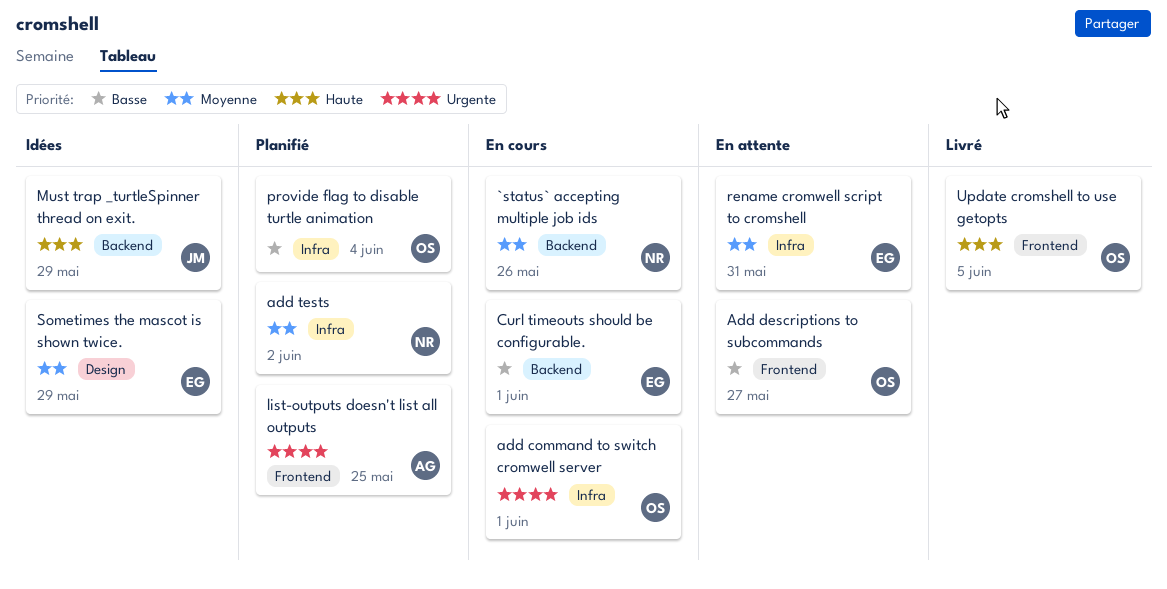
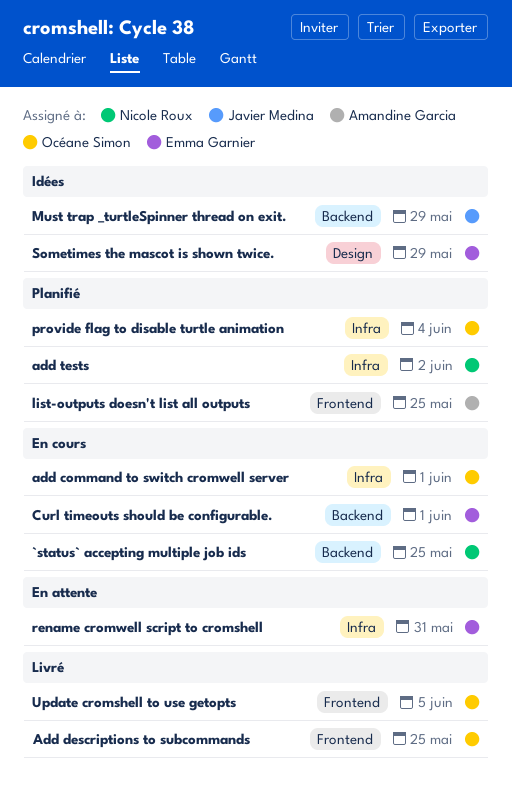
`status` accepting multiple job ids, due: May 26 -> May 25
Add descriptions to subcommands, status: En attente -> Livré
Add descriptions to subcommands, due: May 27 -> May 25

